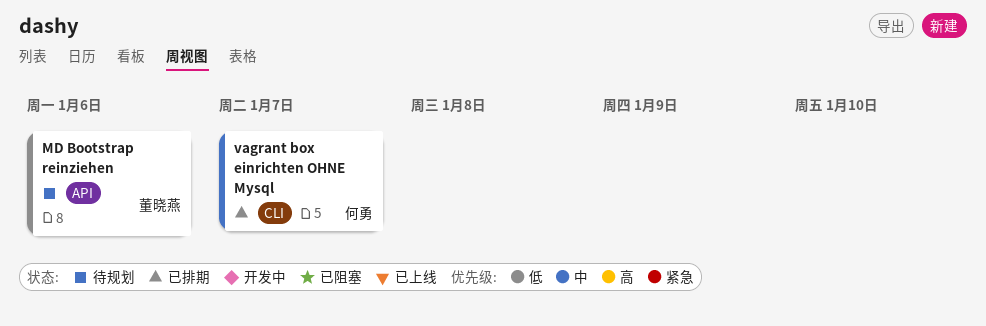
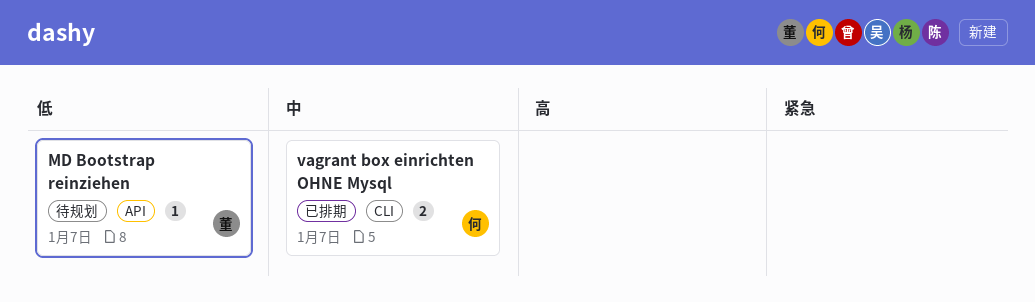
MD Bootstrap reinziehen, due: Jan 6 -> Jan 7

